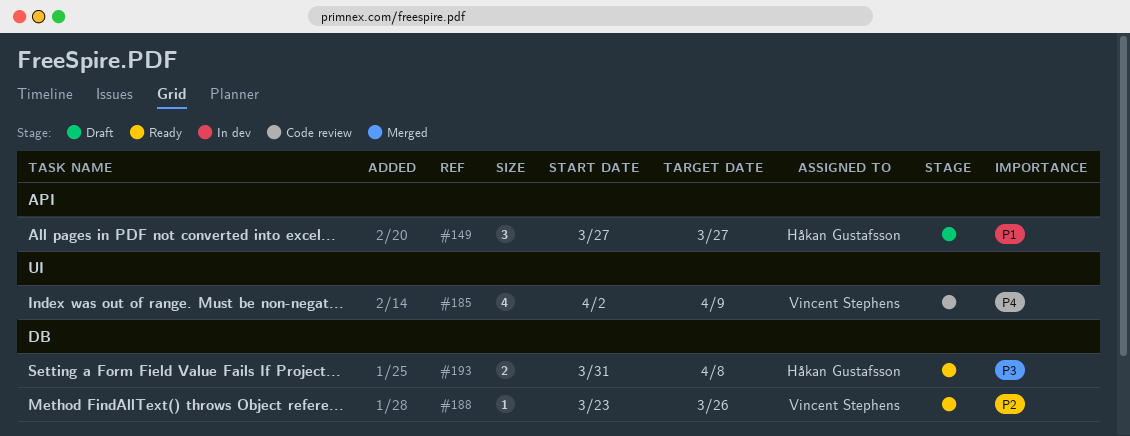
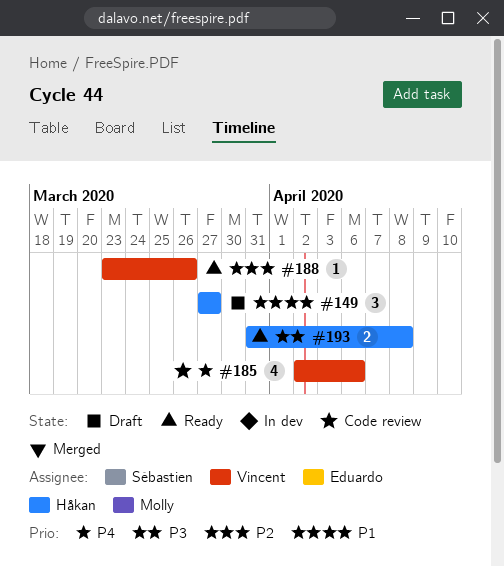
#185, due: Apr 9 -> Apr 6

